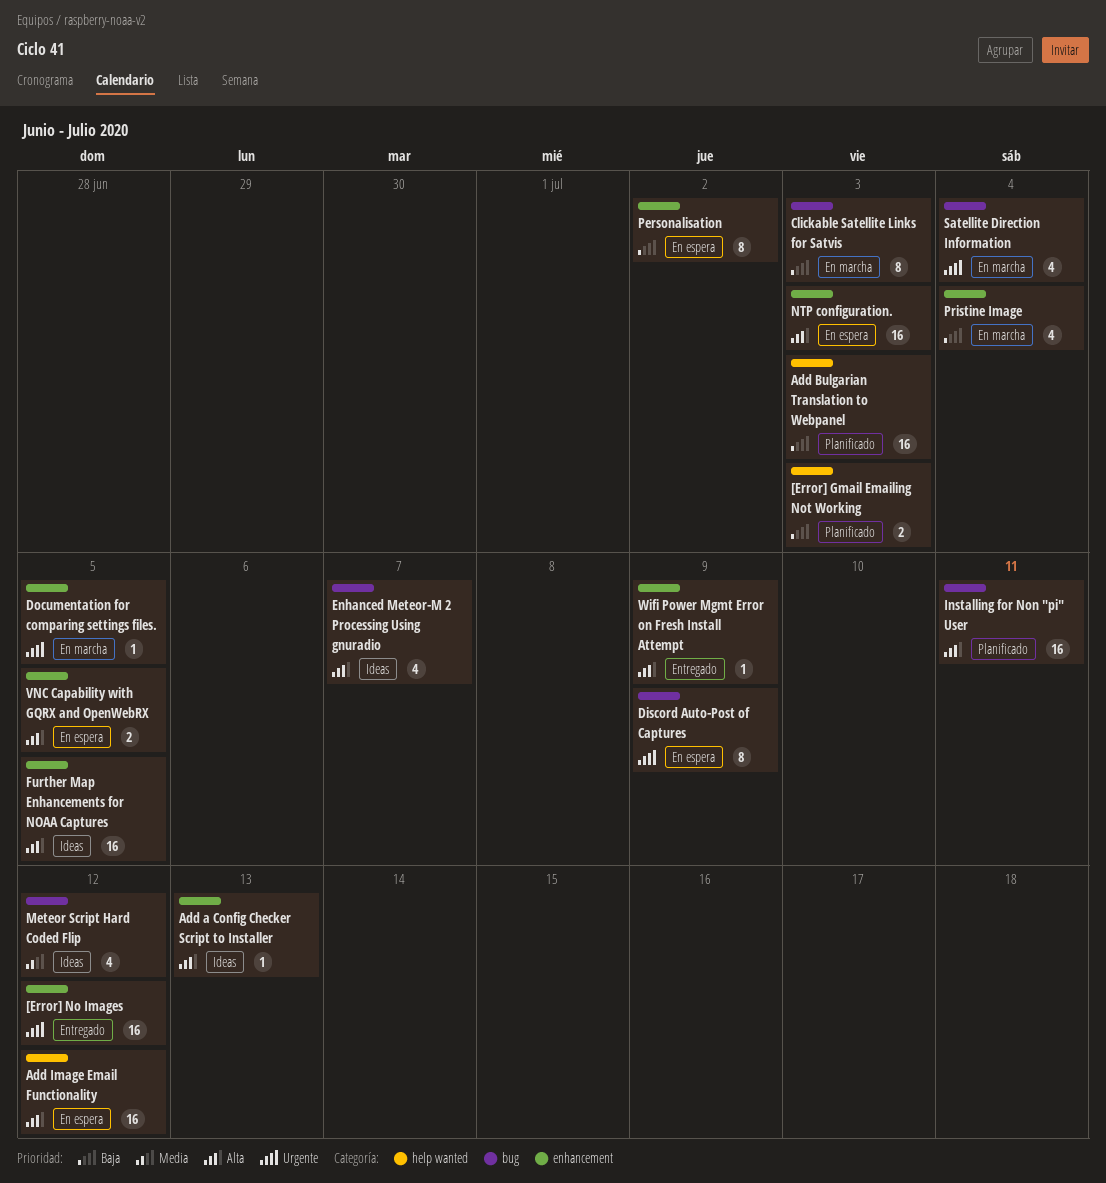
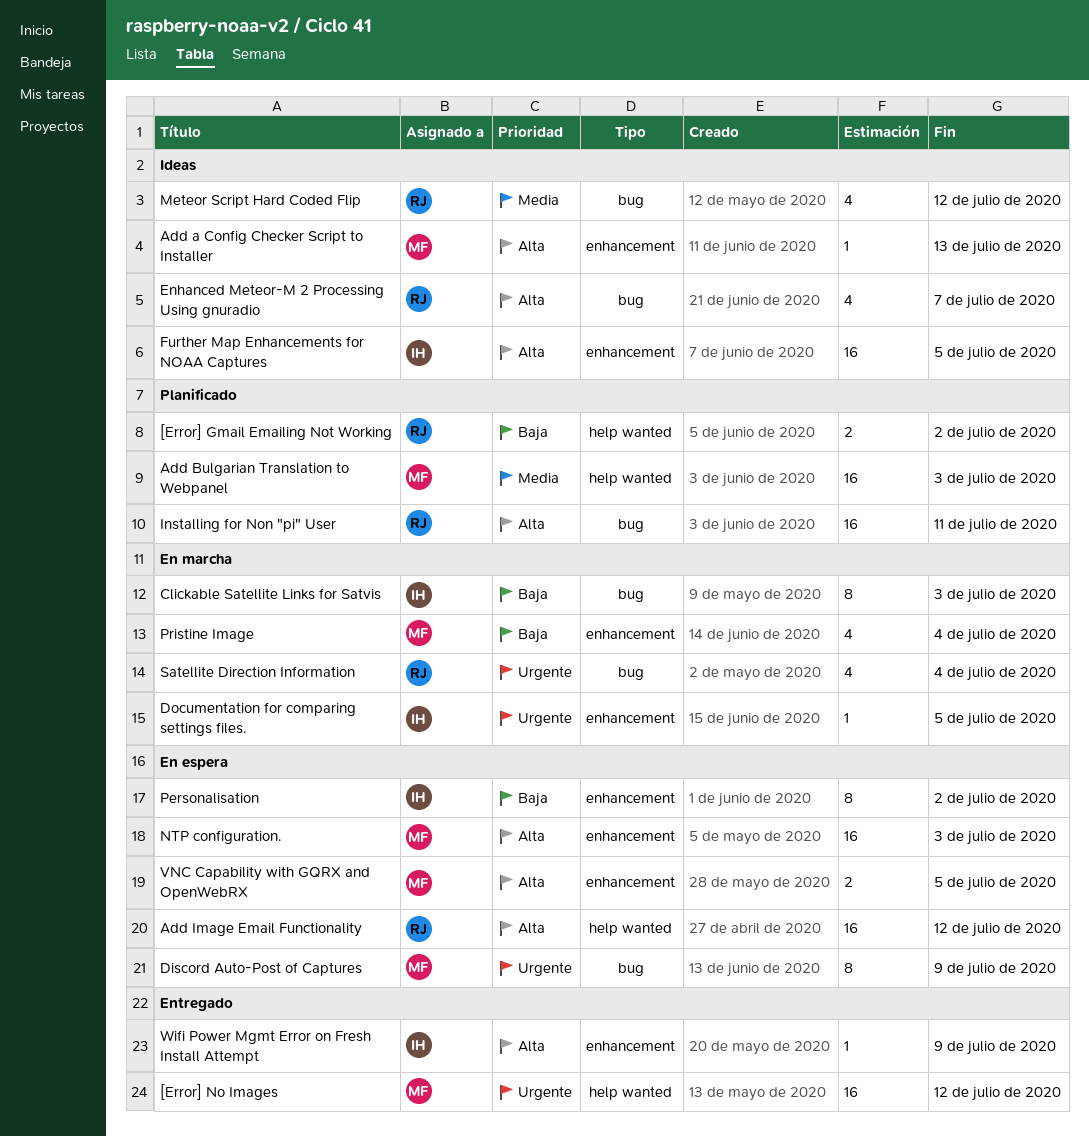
[Error] Gmail Emailing Not Working, due: Jul 3 -> Jul 2
[Error] No Images, label: enhancement -> help wanted
Add Bulgarian Translation to Webpanel, priority: Baja -> Media

